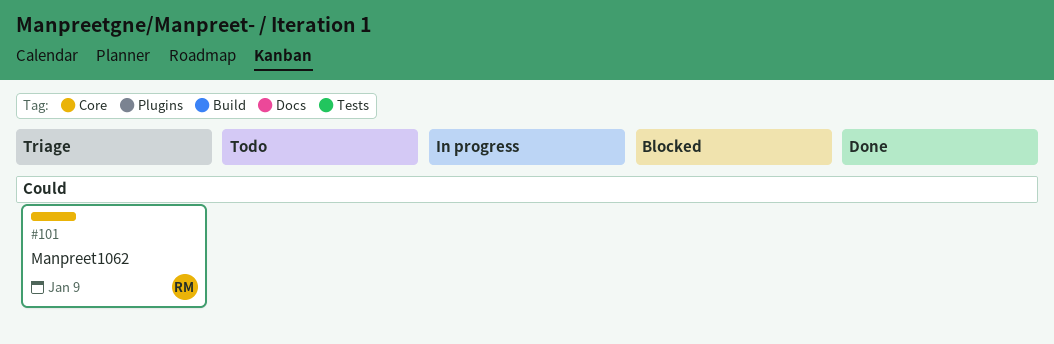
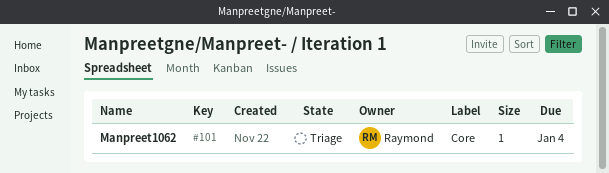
#101, due: Jan 9 -> Jan 4

